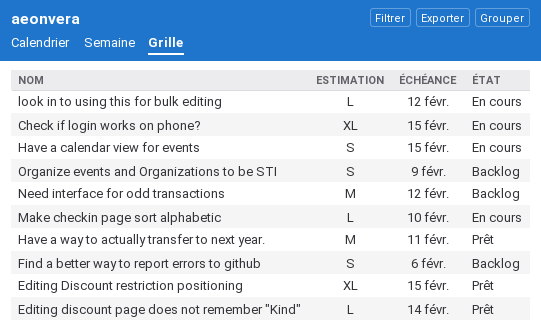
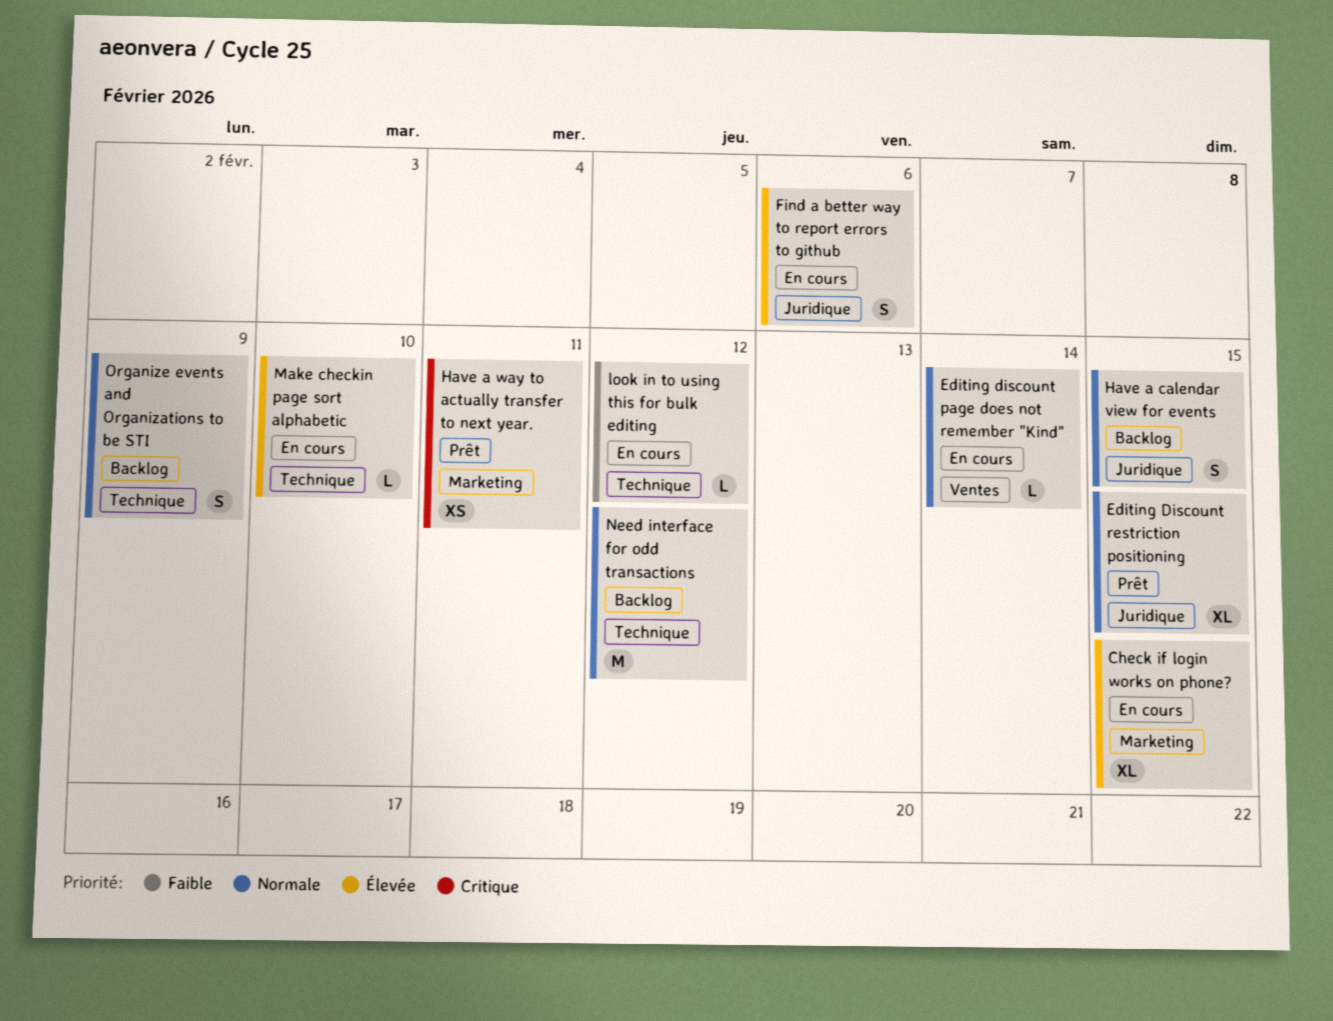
Editing discount page does not remember "Kind", status: Prêt -> En cours
Find a better way to report errors to github, status: Backlog -> En cours
Have a calendar view for events, status: En cours -> Backlog
Have a way to actually transfer to next year., estimate: M -> XS

